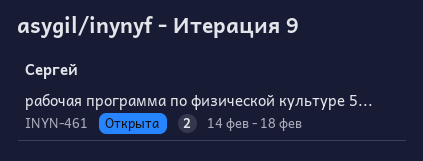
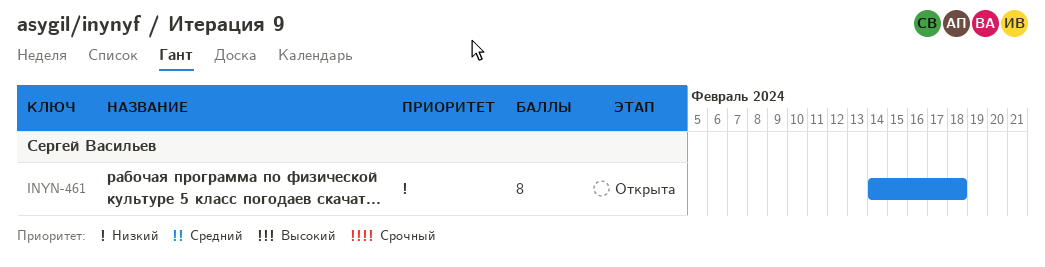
INYN-461, estimate: 2 -> 8

